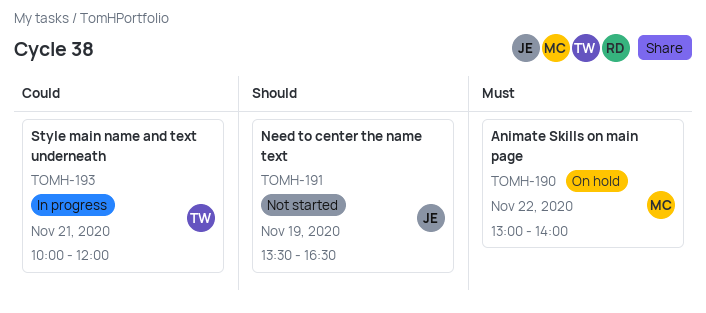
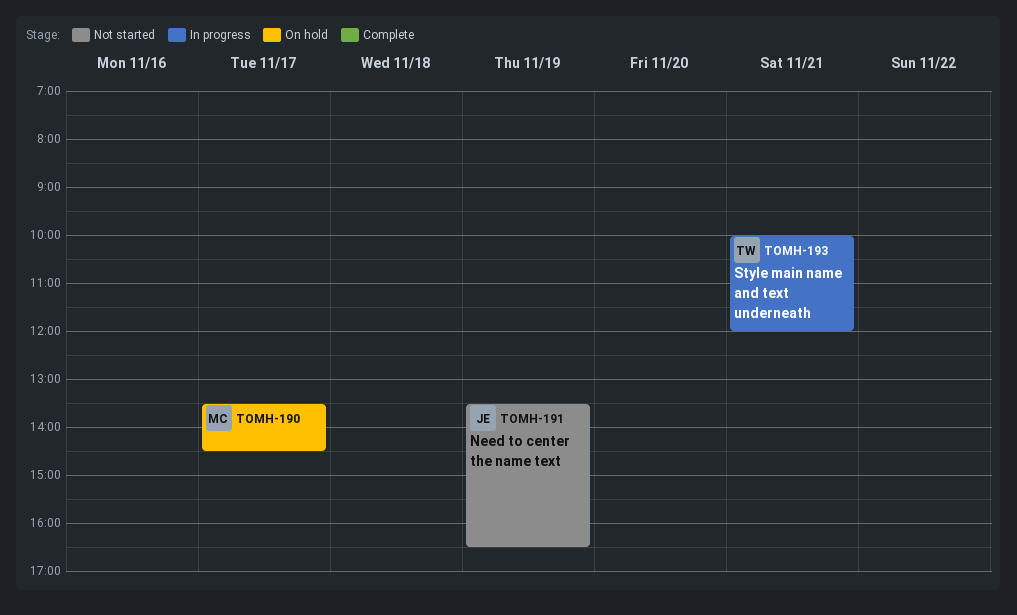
TOMH-190, day: Nov 22 -> Nov 17
TOMH-190, begins: 13:00 -> 13:30
TOMH-190, ends: 14:00 -> 14:30

